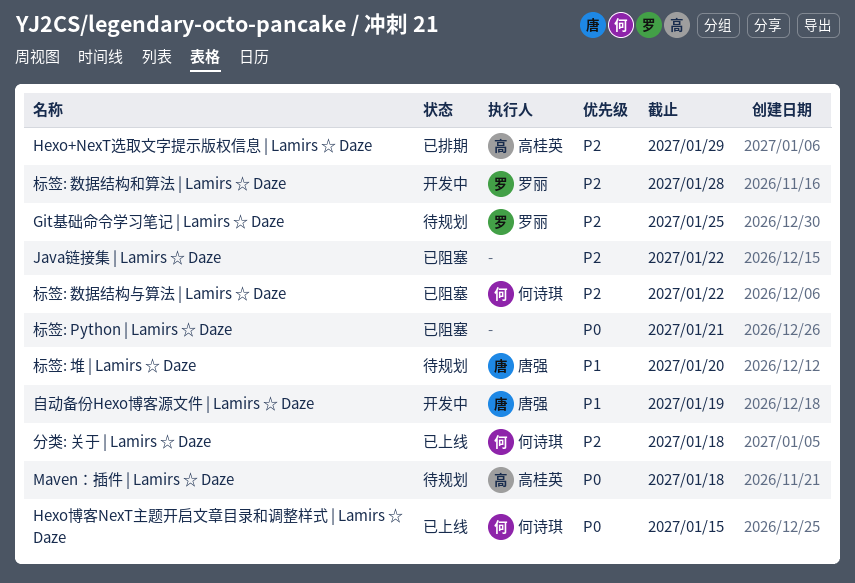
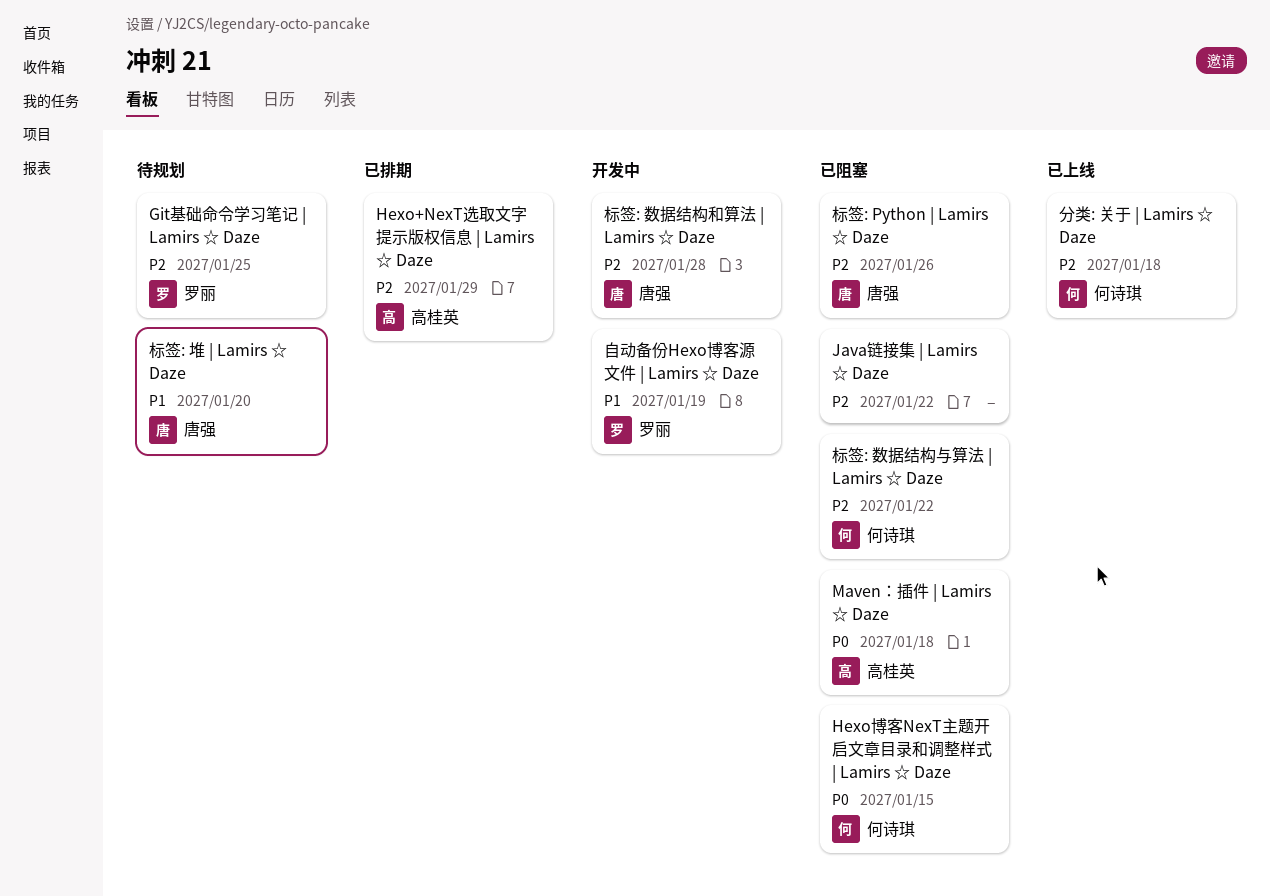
Hexo博客NexT主题开启文章目录和调整样式 | Lamirs ☆ Daze, status: 已上线 -> 已阻塞
Maven：插件 | Lamirs ☆ Daze, status: 待规划 -> 已阻塞
标签: Python | Lamirs ☆ Daze, owner: none -> 唐强
标签: Python | Lamirs ☆ Daze, priority: P0 -> P2
标签: Python | Lamirs ☆ Daze, due: Jan 21 -> Jan 26
标签: 数据结构和算法 | Lamirs ☆ Daze, owner: 罗丽 -> 唐强
自动备份Hexo博客源文件 | Lamirs ☆ Daze, owner: 唐强 -> 罗丽

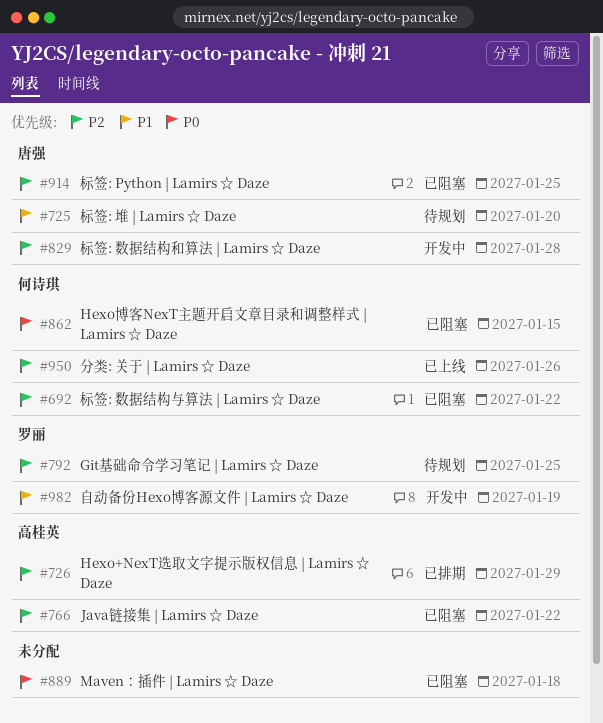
Java链接集 | Lamirs ☆ Daze, owner: none -> 高桂英
Maven：插件 | Lamirs ☆ Daze, owner: 高桂英 -> none
分类: 关于 | Lamirs ☆ Daze, due: Jan 18 -> Jan 26
标签: Python | Lamirs ☆ Daze, due: Jan 26 -> Jan 25

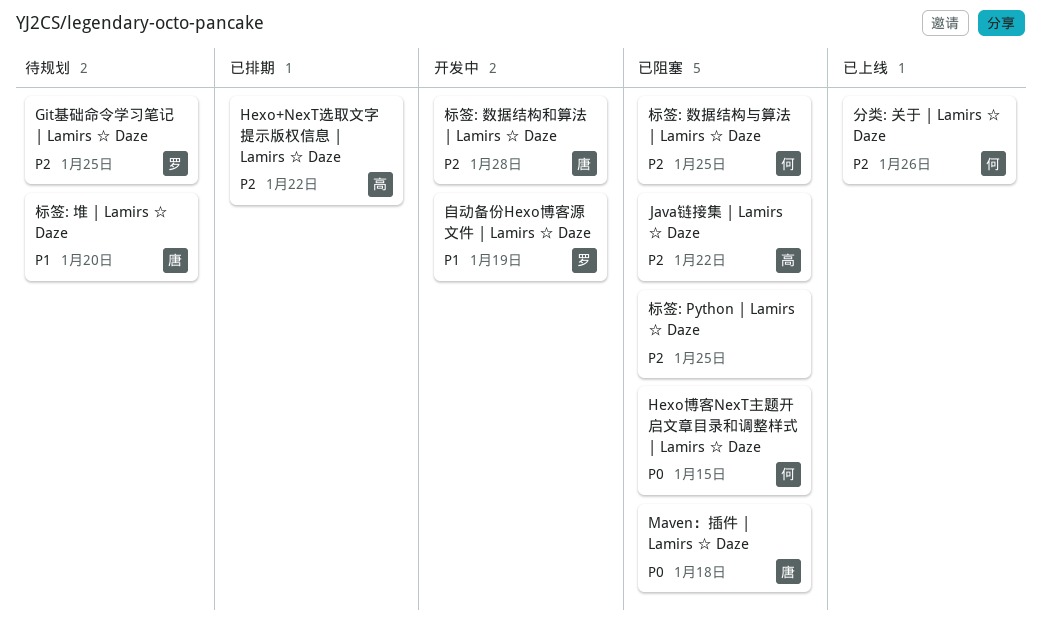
Hexo+NexT选取文字提示版权信息 | Lamirs ☆ Daze, due: Jan 29 -> Jan 22
Maven：插件 | Lamirs ☆ Daze, owner: none -> 唐强
标签: Python | Lamirs ☆ Daze, owner: 唐强 -> none
标签: 数据结构与算法 | Lamirs ☆ Daze, due: Jan 22 -> Jan 25

